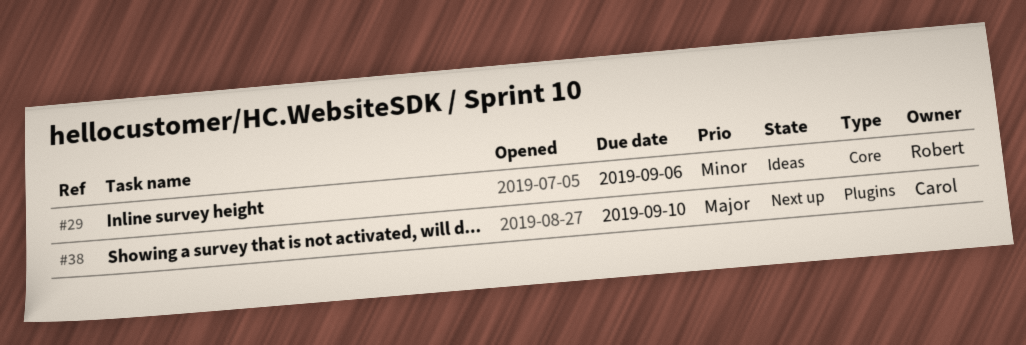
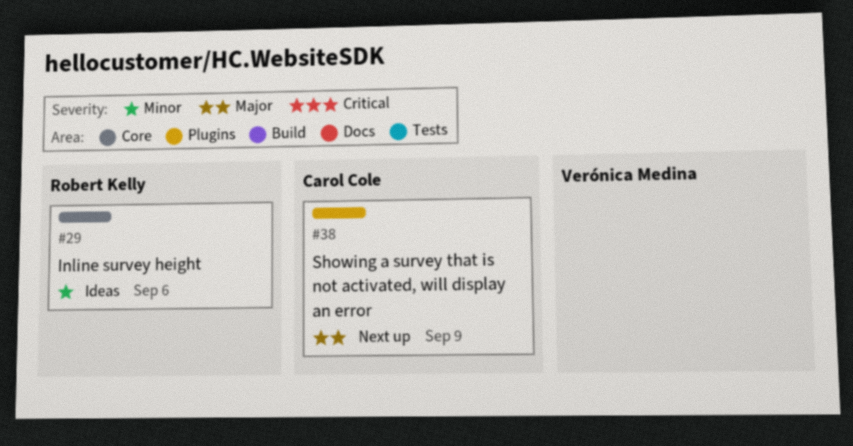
#38, due: Sep 10 -> Sep 9

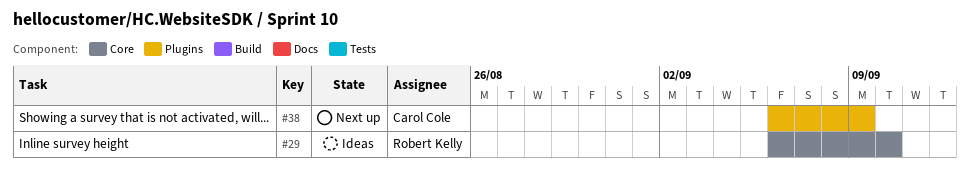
#29, due: Sep 6 -> Sep 10

